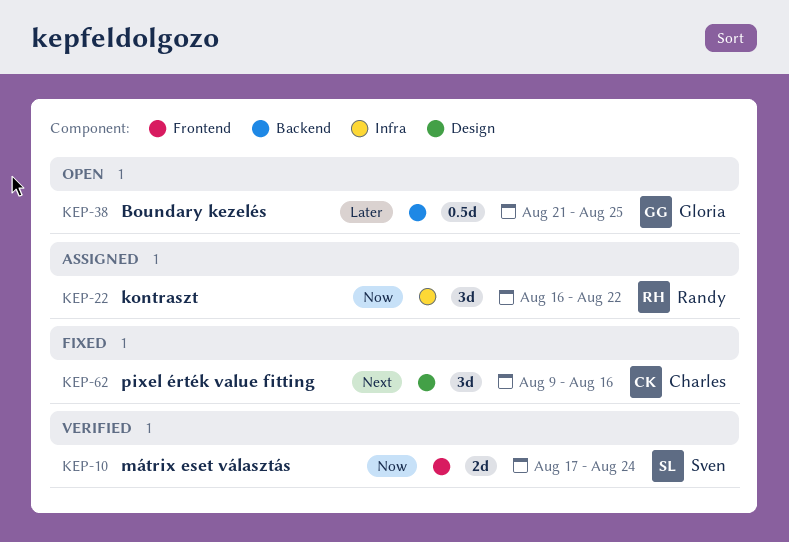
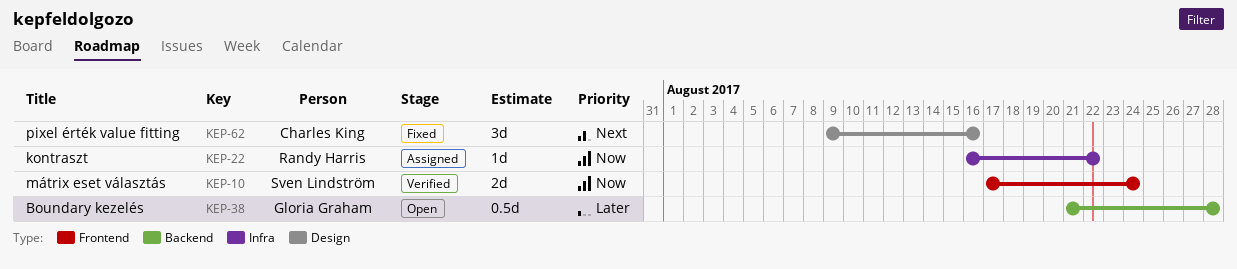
KEP-22, estimate: 3d -> 1d
KEP-38, due: Aug 25 -> Aug 28

